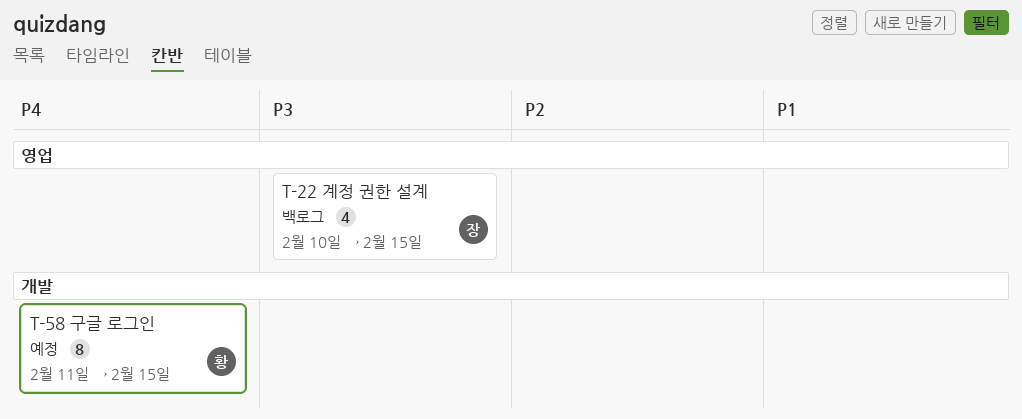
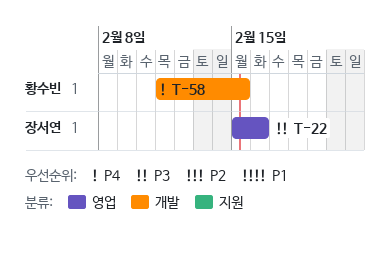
T-22, start: Feb 10 -> Feb 15
T-22, due: Feb 15 -> Feb 16

